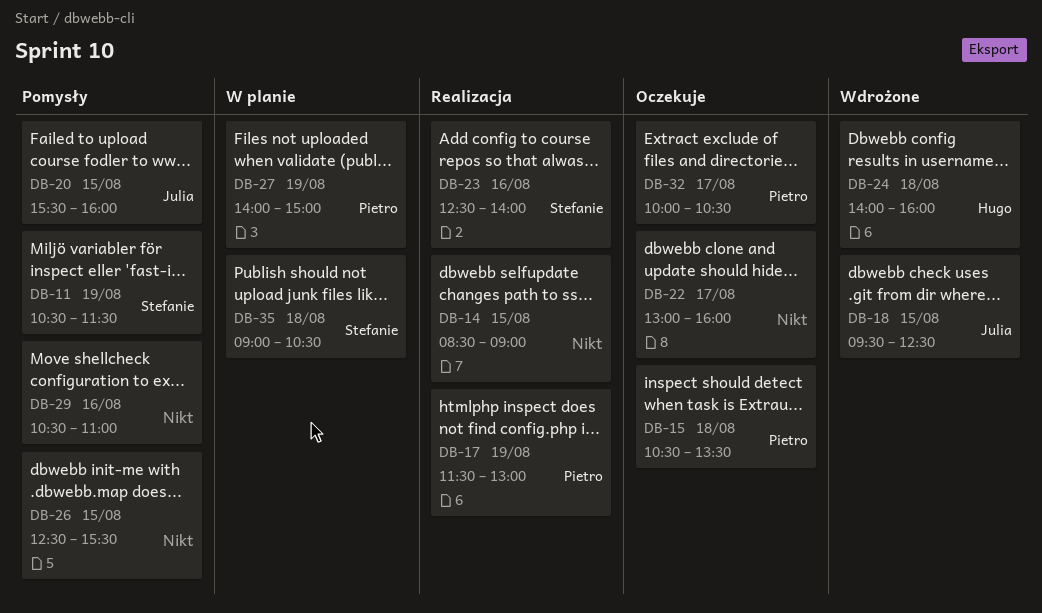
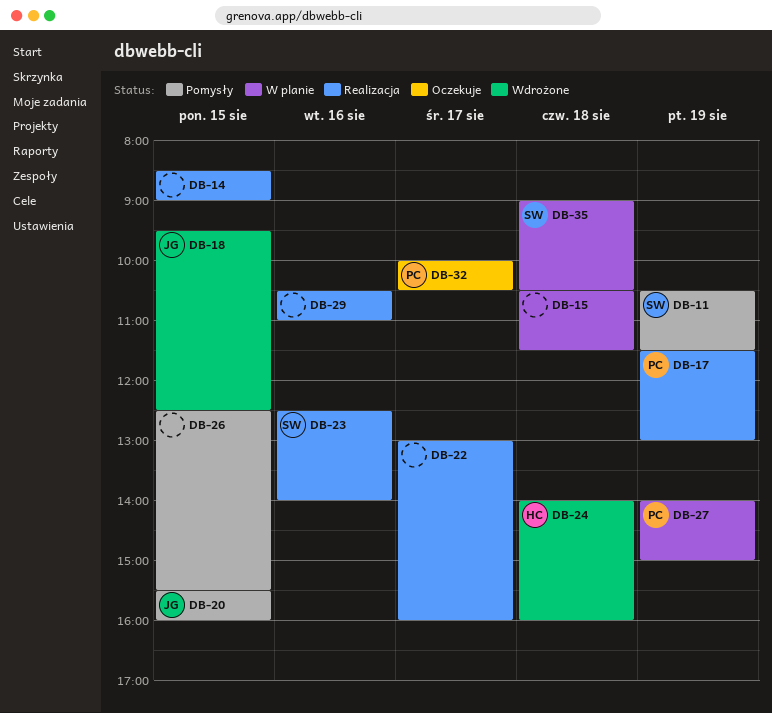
DB-15, status: Oczekuje -> W planie
DB-15, owner: Pietro -> none
DB-15, ends: 13:30 -> 11:30
DB-22, status: Oczekuje -> Realizacja
DB-29, status: Pomysły -> Realizacja

